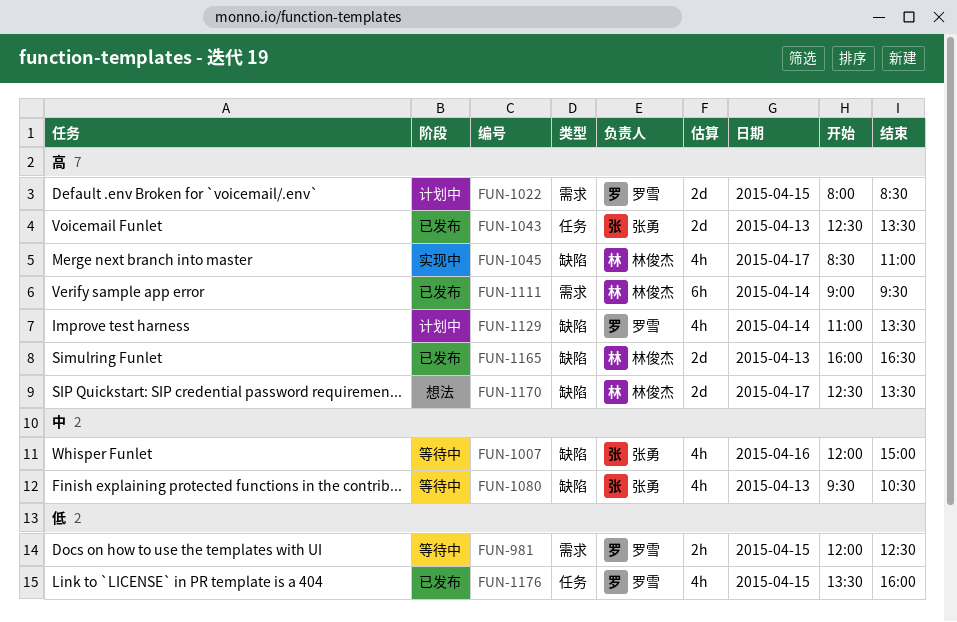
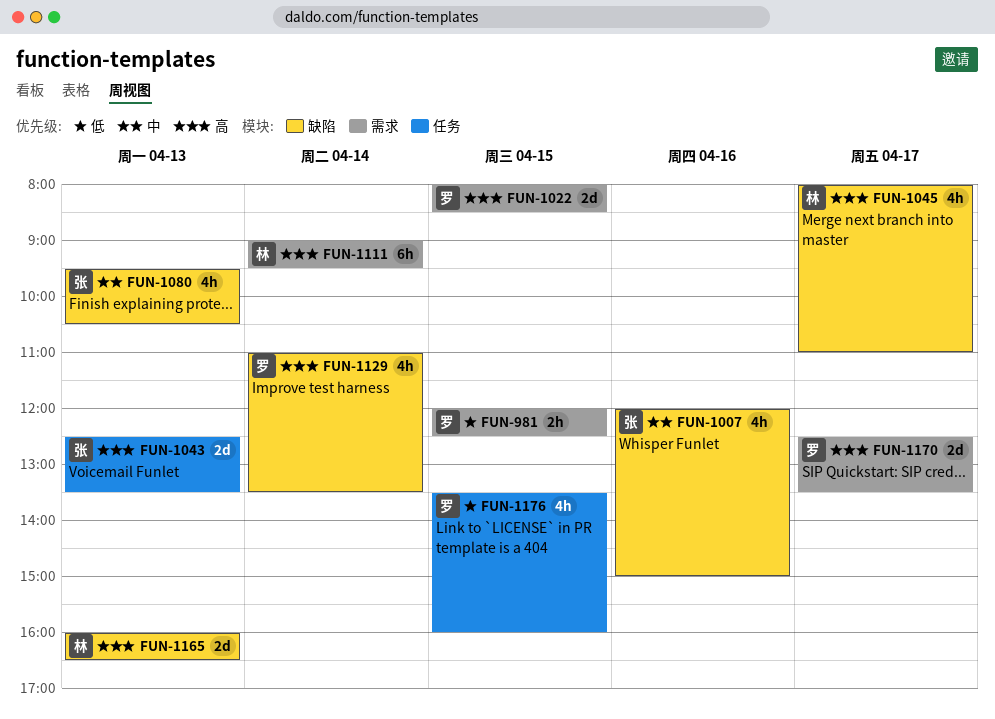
FUN-1045, begins: 08:30 -> 08:00
FUN-1170, owner: 林俊杰 -> 罗雪
FUN-1170, label: 缺陷 -> 需求

